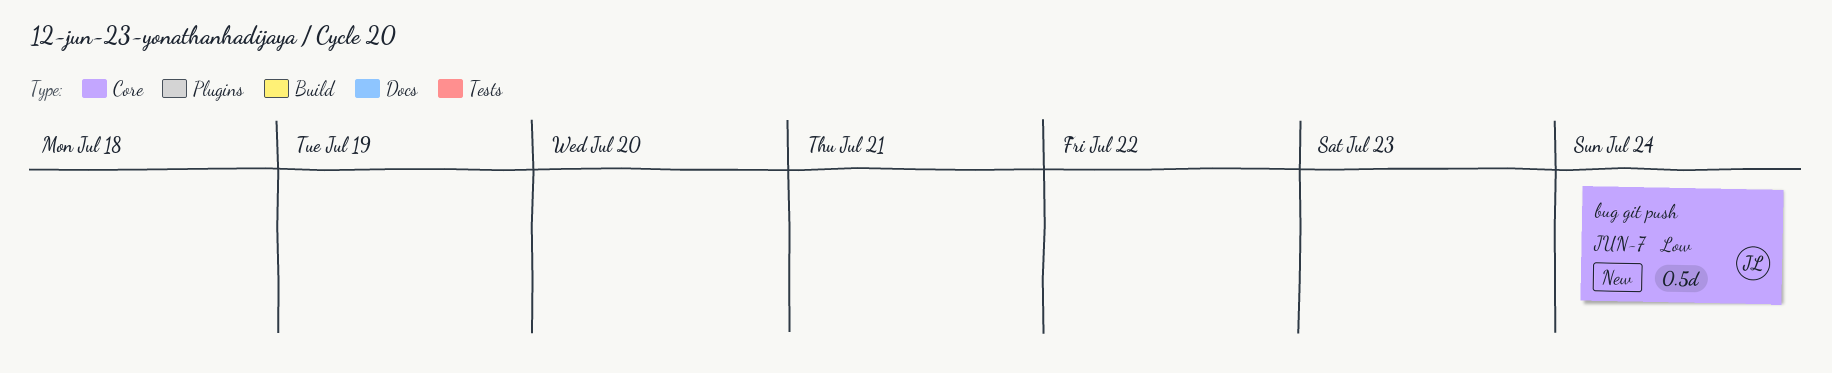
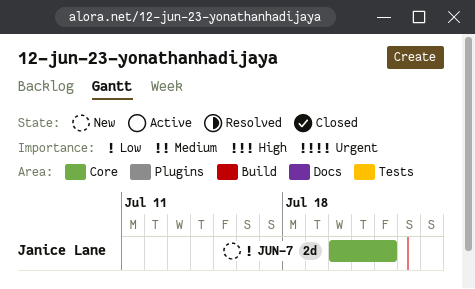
JUN-7, estimate: 0.5d -> 2d
JUN-7, due: Jul 24 -> Jul 22

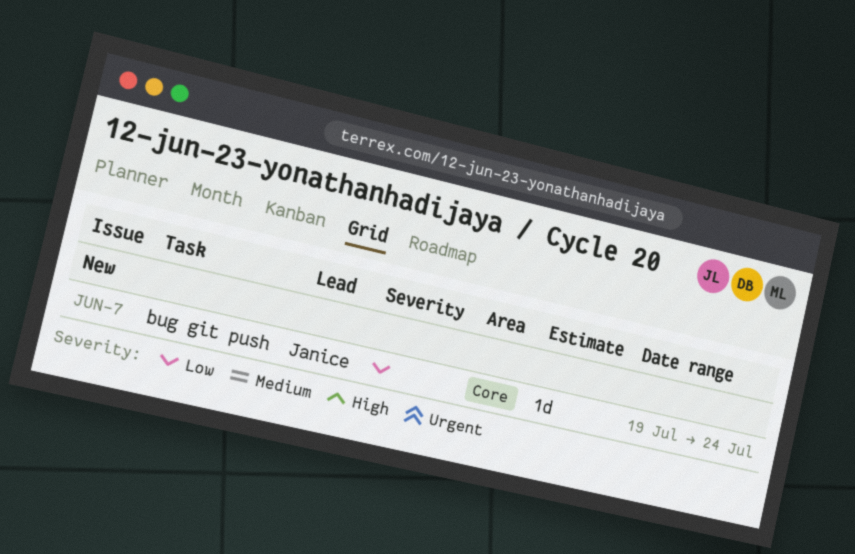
JUN-7, estimate: 2d -> 1d
JUN-7, start: Jul 20 -> Jul 19
JUN-7, due: Jul 22 -> Jul 24

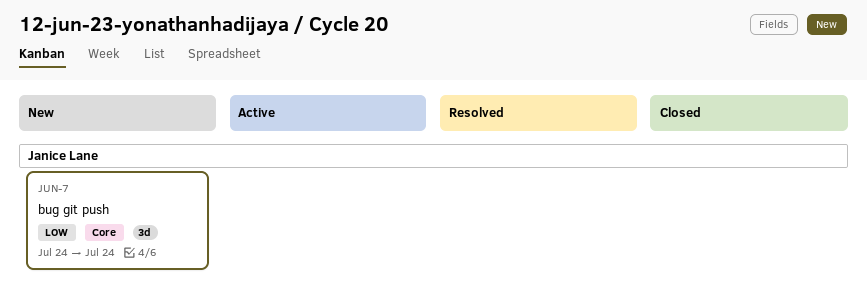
JUN-7, estimate: 1d -> 3d
JUN-7, start: Jul 19 -> Jul 24

